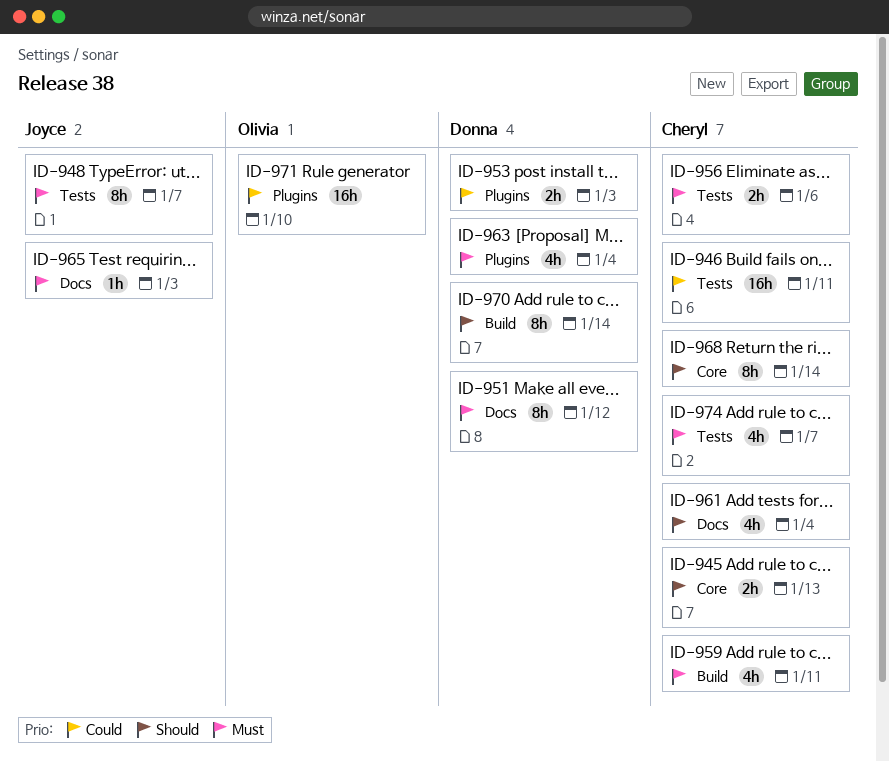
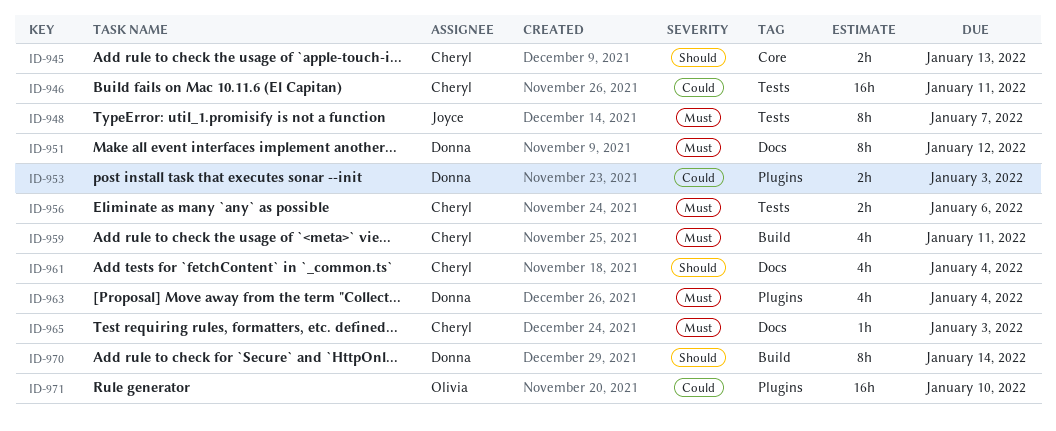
ID-965, owner: Joyce -> Cheryl
ID-968: present -> none
ID-974: present -> none

